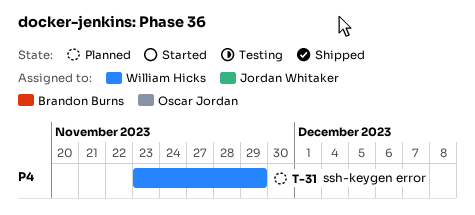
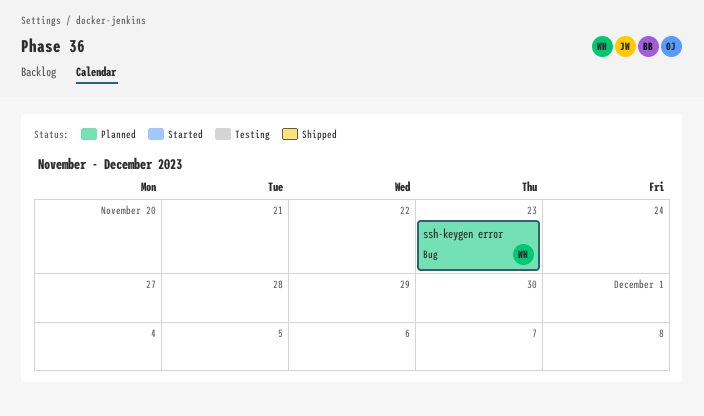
ssh-keygen error, due: Nov 29 -> Nov 23

